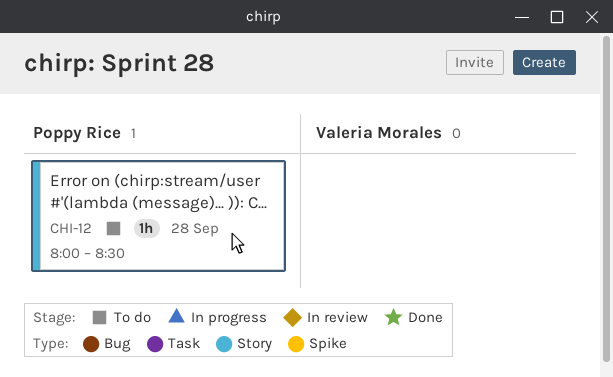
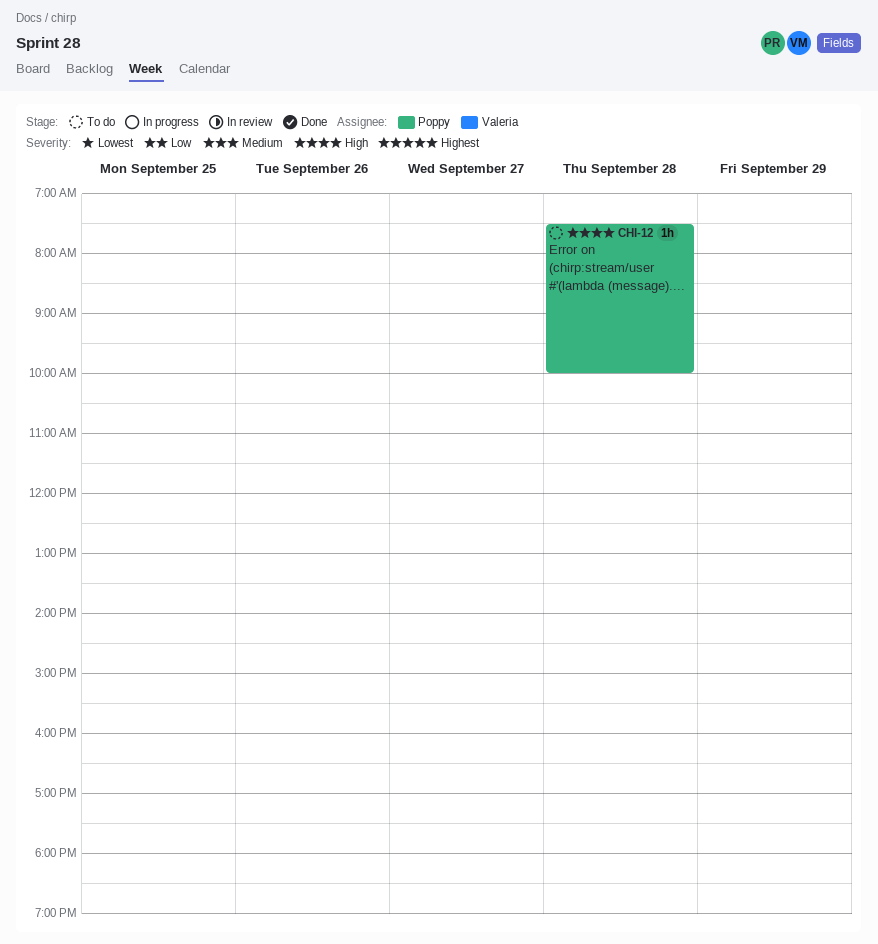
CHI-12, begins: 08:00 -> 07:30
CHI-12, ends: 08:30 -> 10:00

